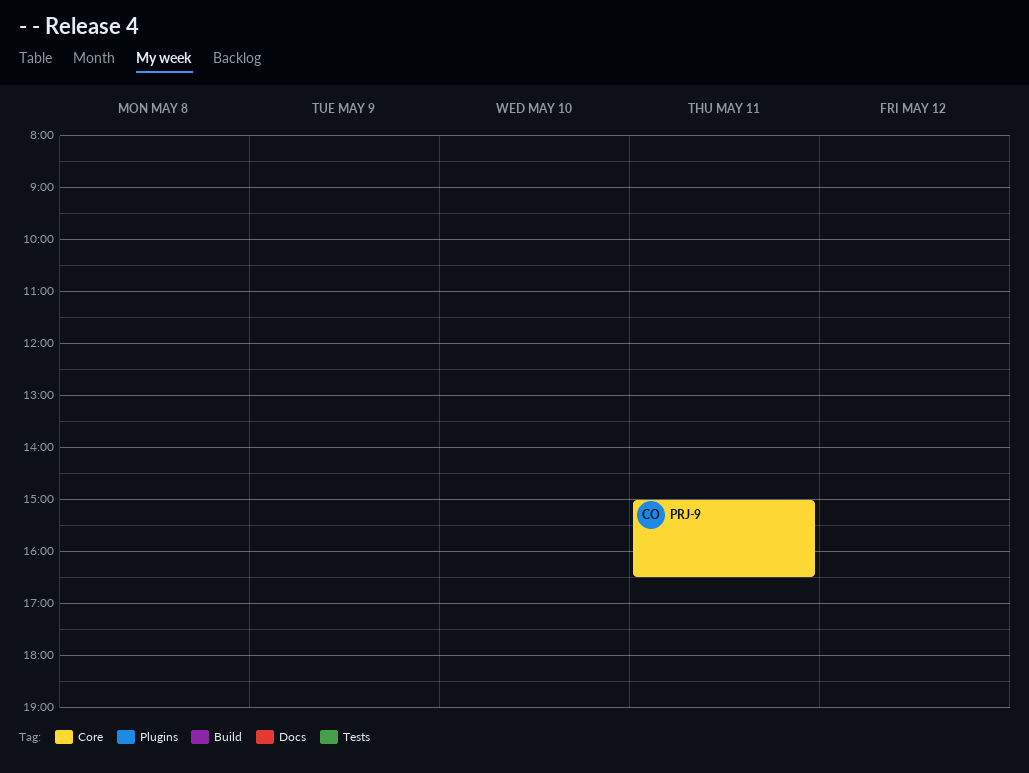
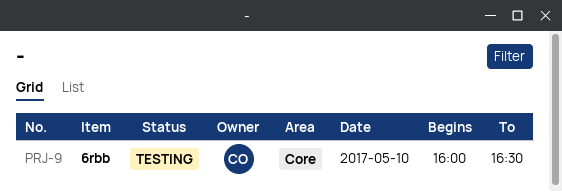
PRJ-9, day: May 11 -> May 10
PRJ-9, begins: 15:00 -> 16:00

